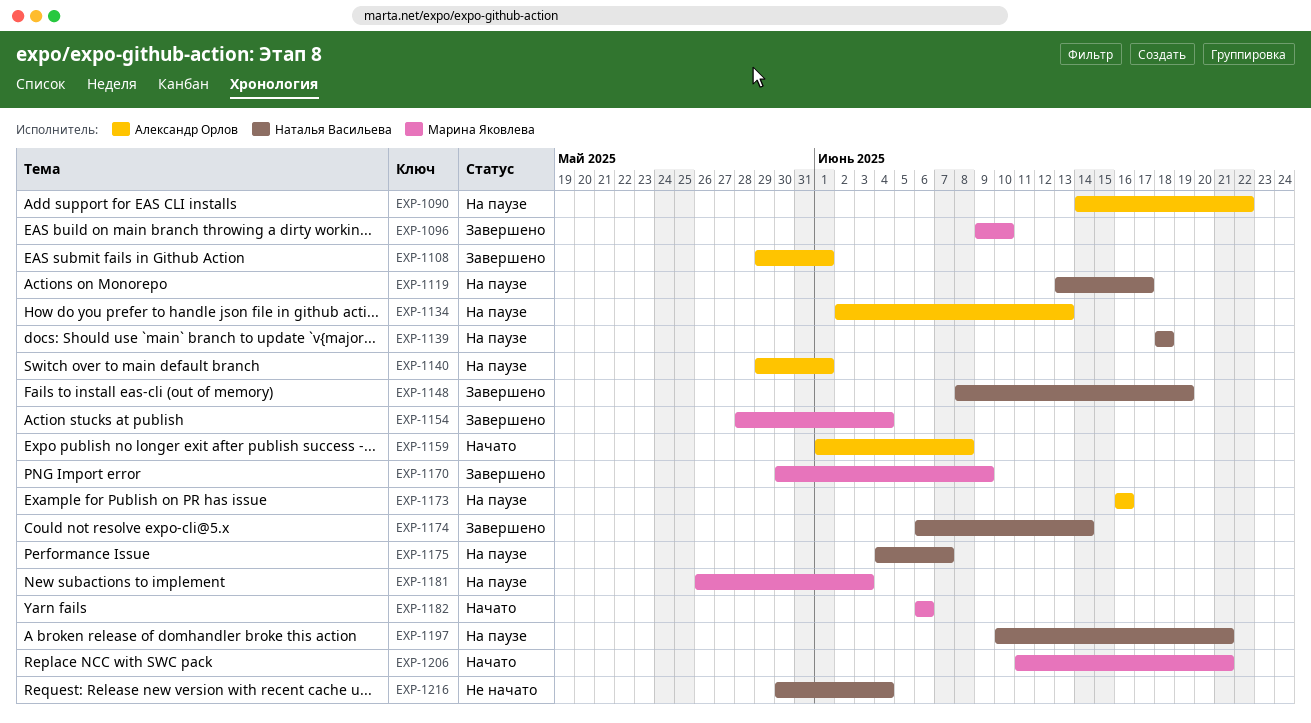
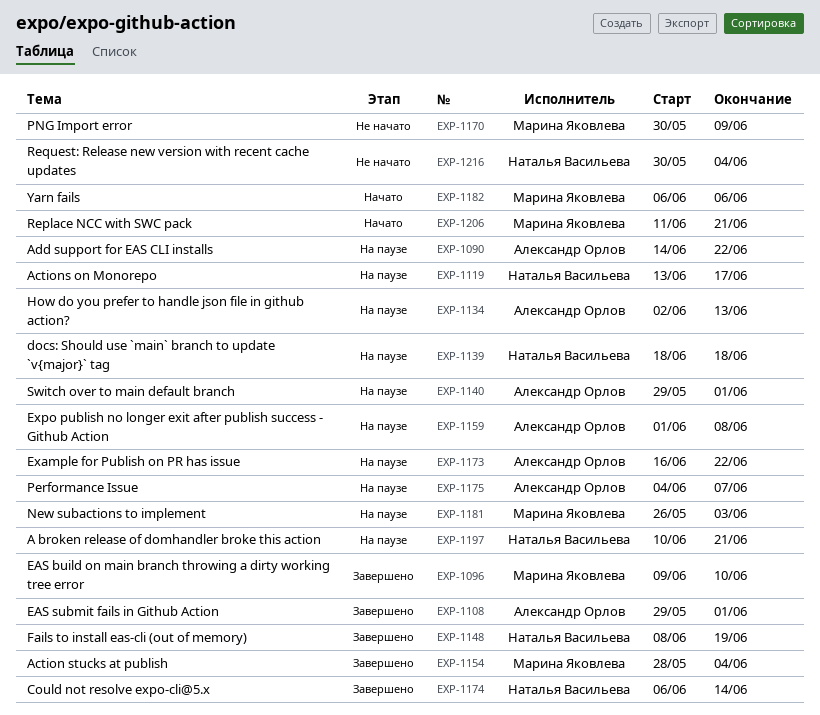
EXP-1159, status: Начато -> На паузе
EXP-1170, status: Завершено -> Не начато
EXP-1173, due: Jun 16 -> Jun 22
EXP-1175, owner: Наталья Васильева -> Александр Орлов

